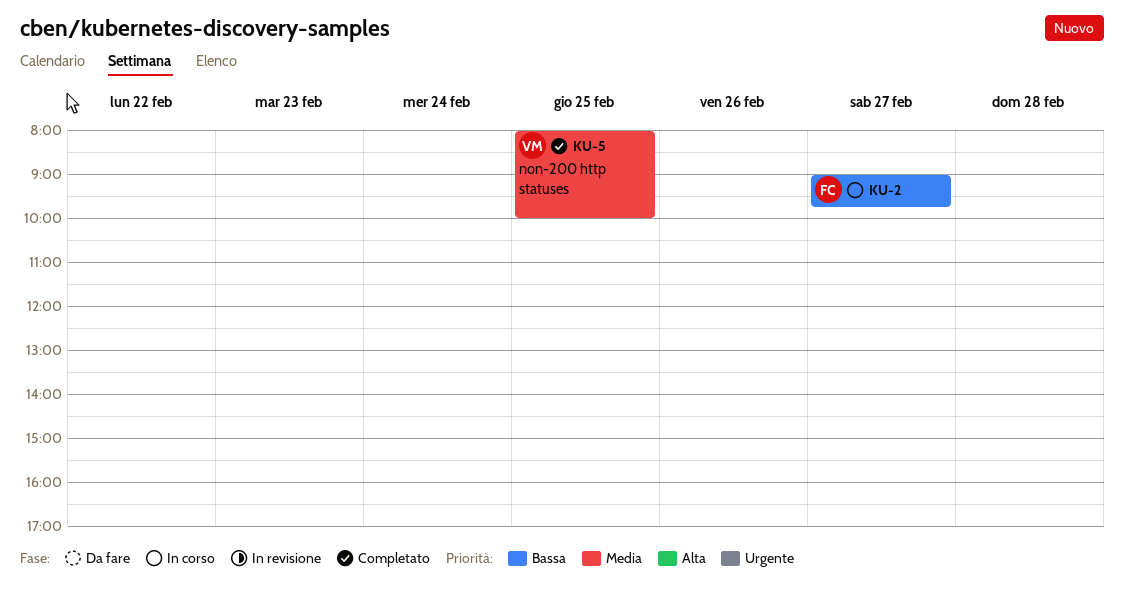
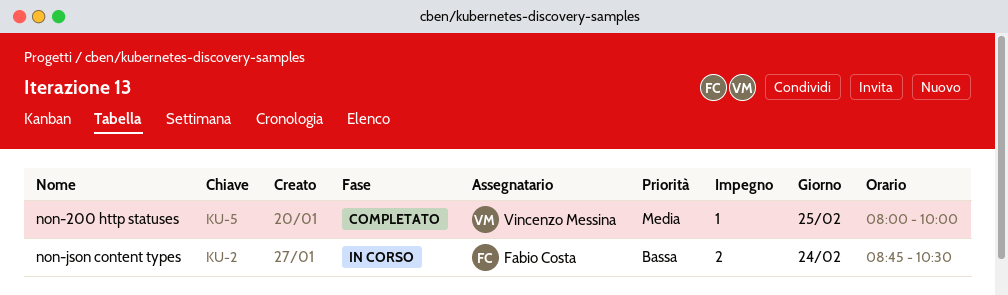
KU-2, day: Feb 27 -> Feb 24
KU-2, begins: 09:00 -> 08:45
KU-2, ends: 09:45 -> 10:30

